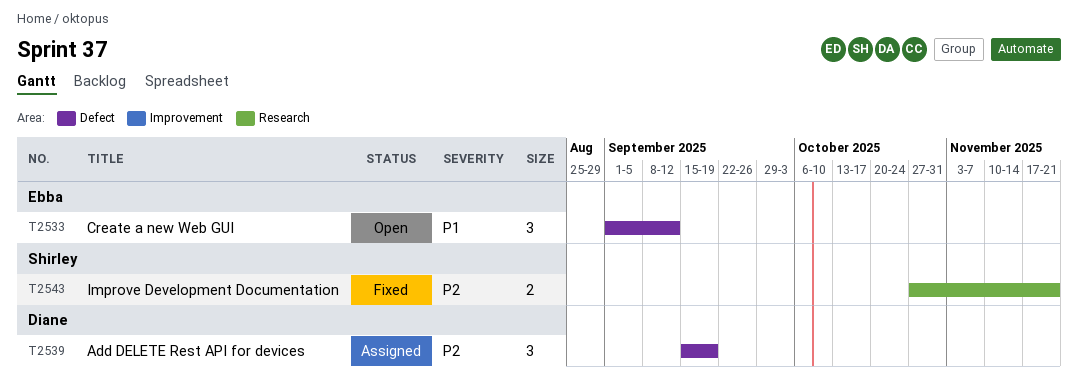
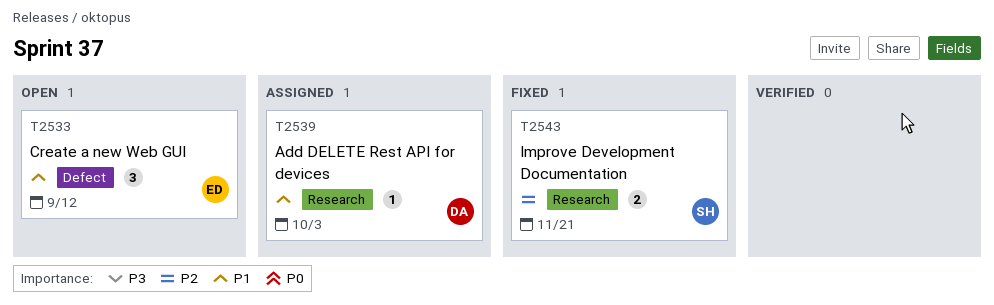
T2539, priority: P2 -> P1
T2539, label: Defect -> Research
T2539, estimate: 3 -> 1
T2539, due: Sep 19 -> Oct 3

